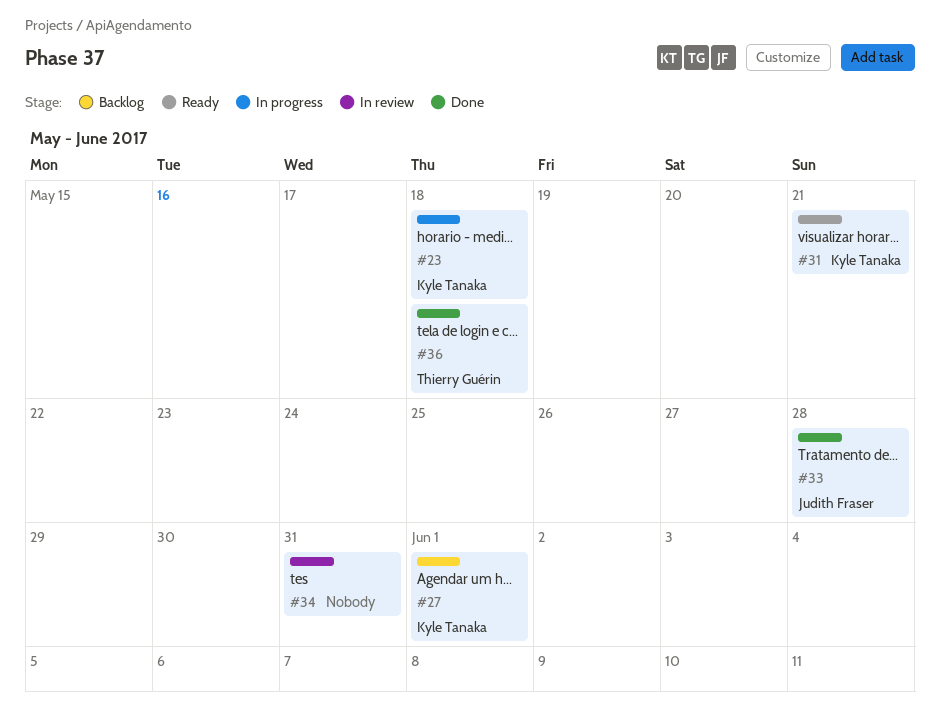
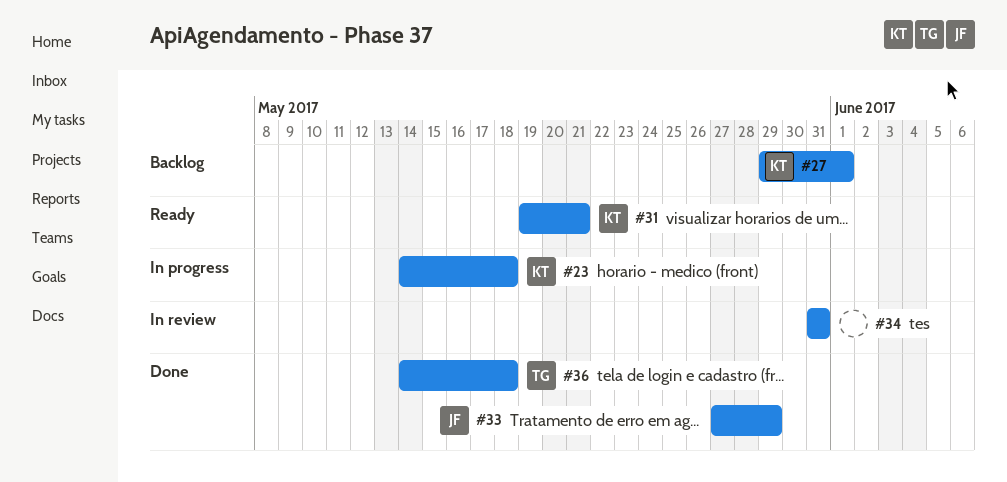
#33, due: May 28 -> May 29

